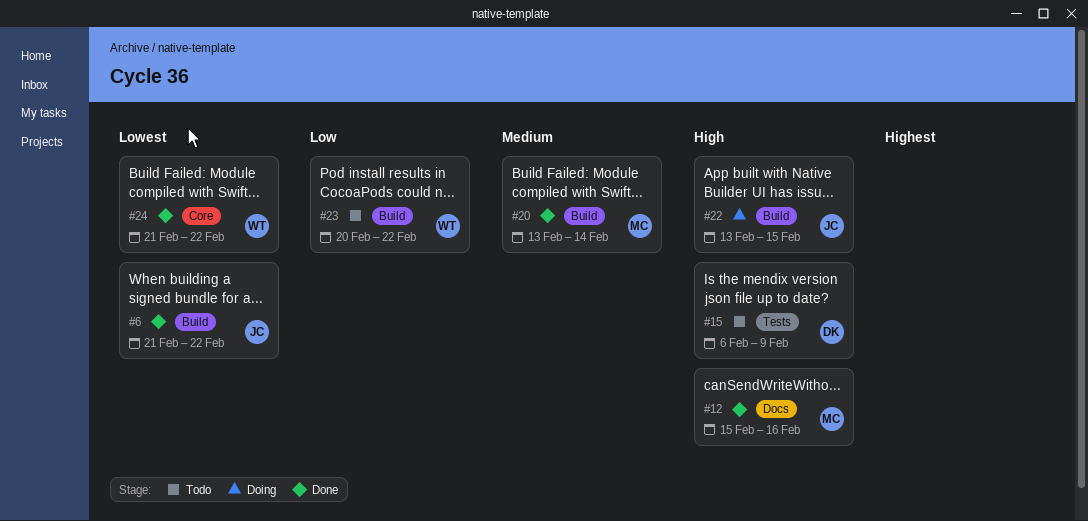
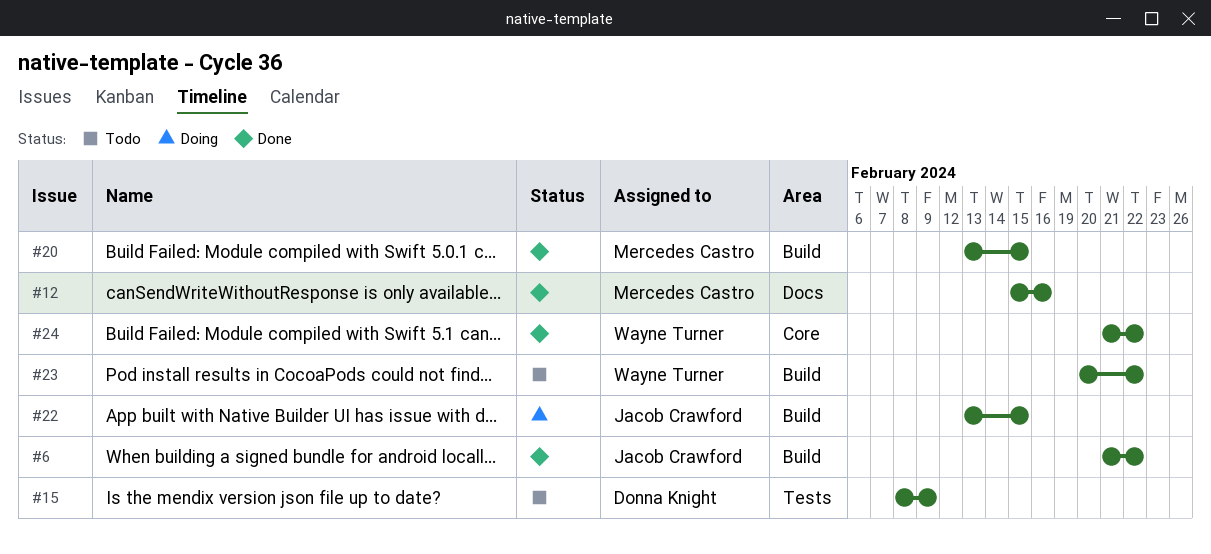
#15, start: Feb 6 -> Feb 8
#20, due: Feb 14 -> Feb 15

